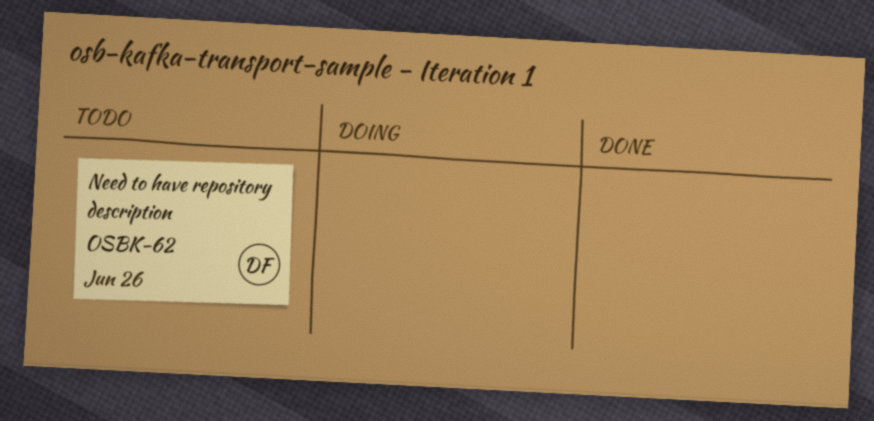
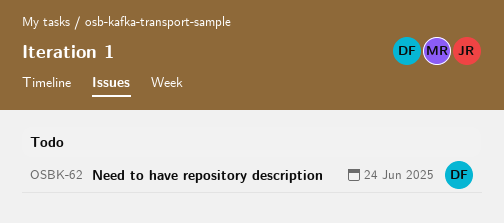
OSBK-62, day: Jun 26 -> Jun 24

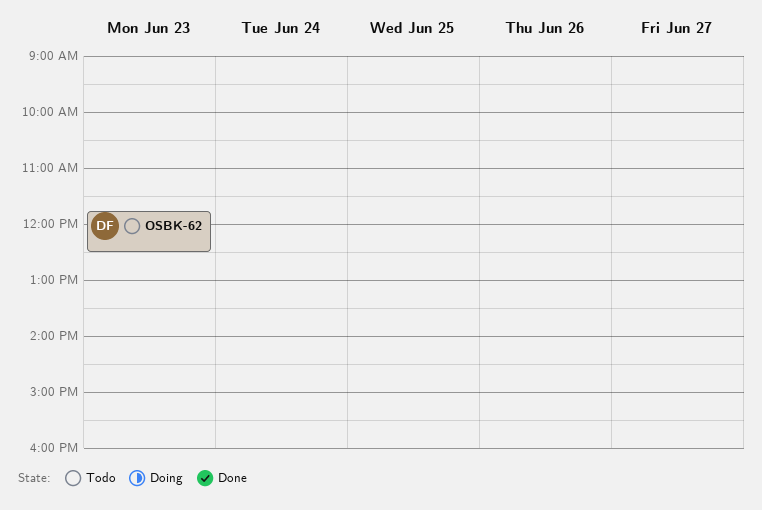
OSBK-62, day: Jun 24 -> Jun 23

